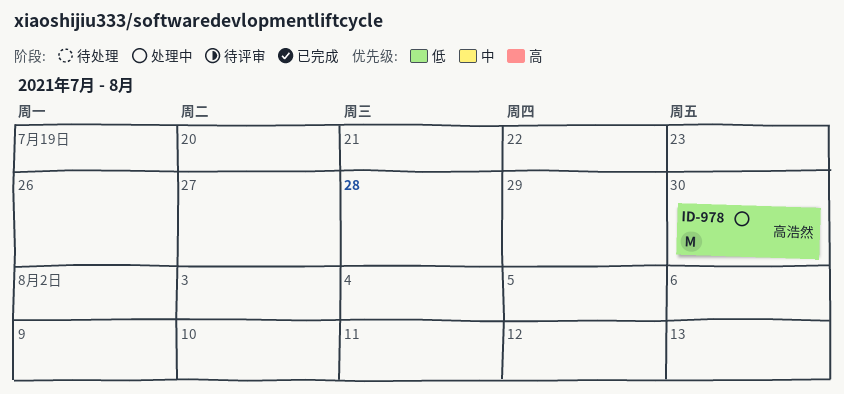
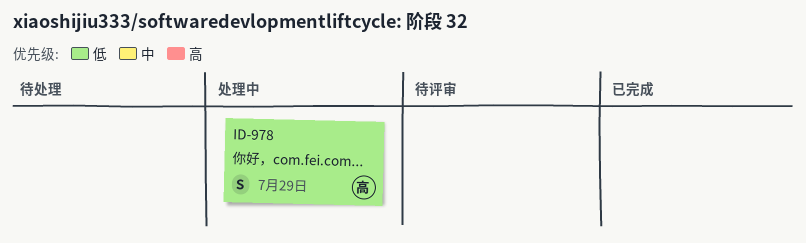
ID-978, estimate: M -> S
ID-978, due: Jul 30 -> Jul 29

